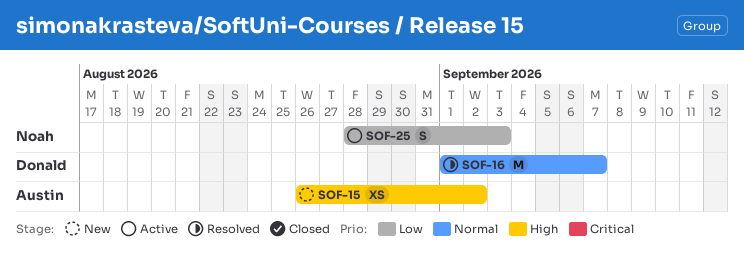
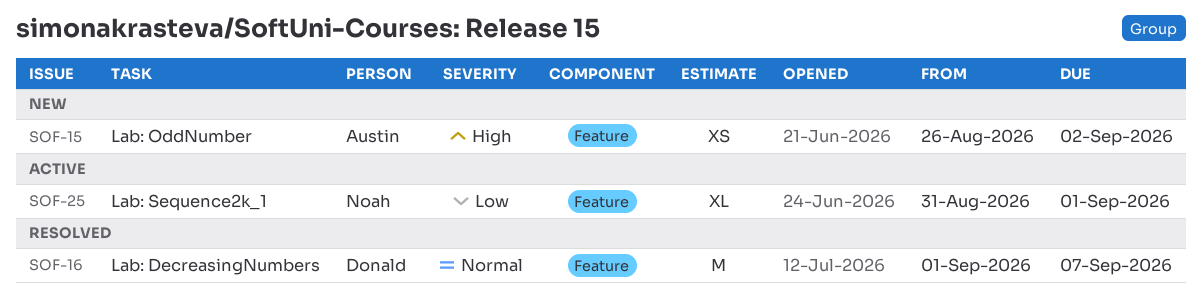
SOF-25, estimate: S -> XL
SOF-25, start: Aug 28 -> Aug 31
SOF-25, due: Sep 3 -> Sep 1

